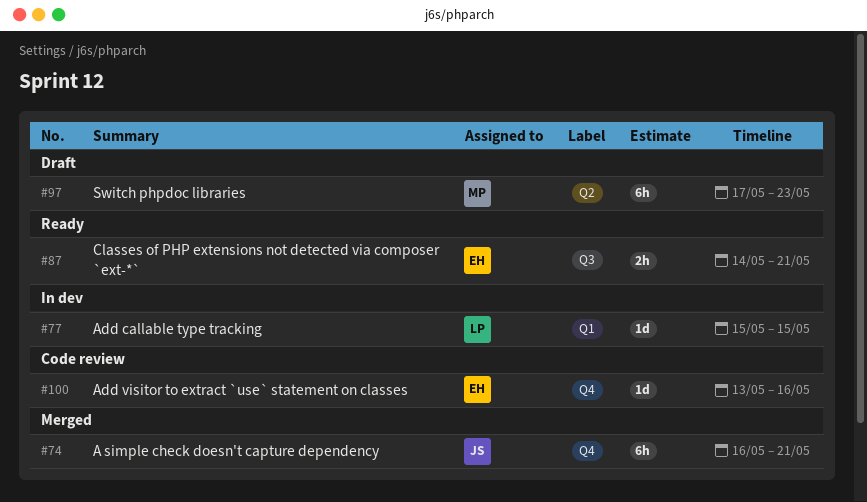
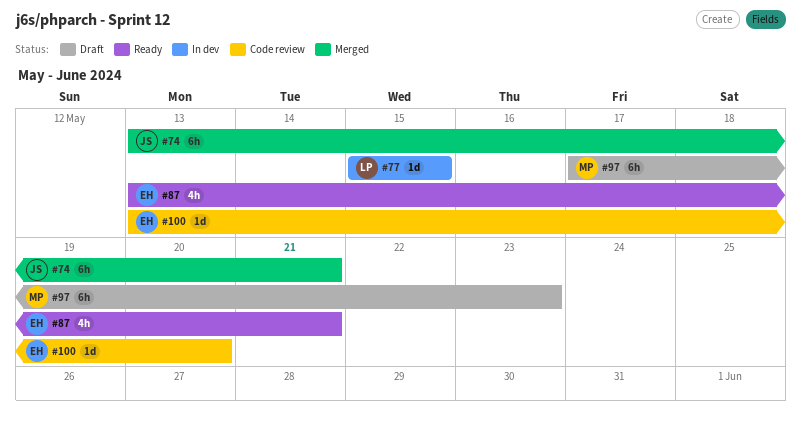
#74, start: May 16 -> May 13
#87, estimate: 2h -> 4h
#87, start: May 14 -> May 13
#100, due: May 16 -> May 20

